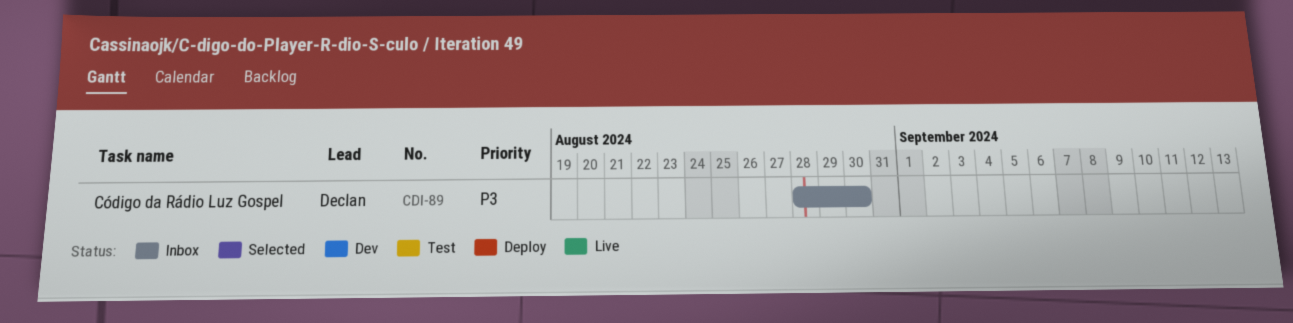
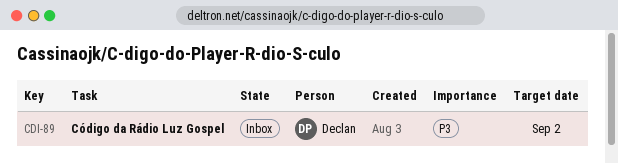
CDI-89, due: Aug 30 -> Sep 2

